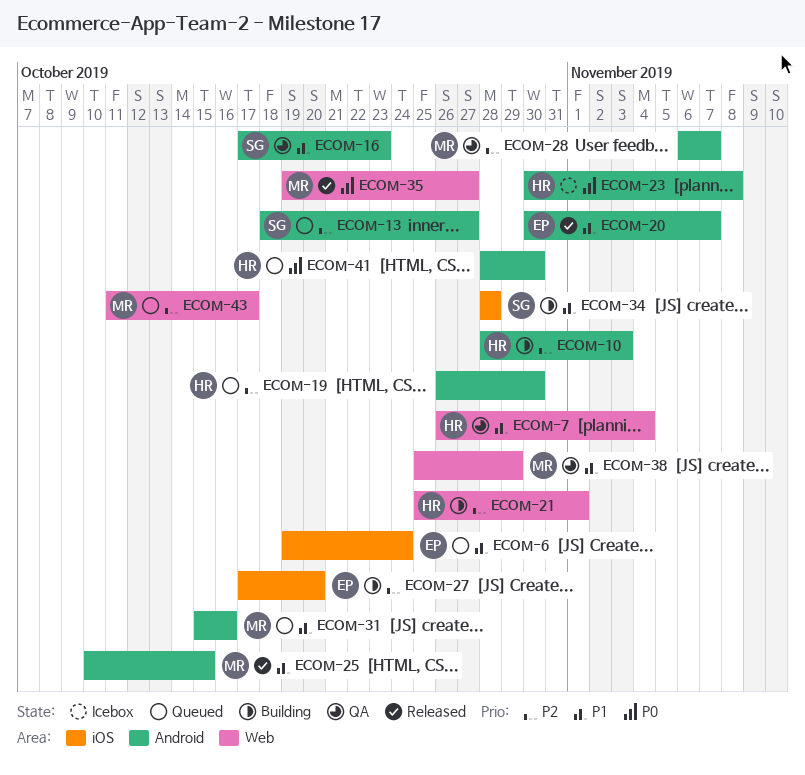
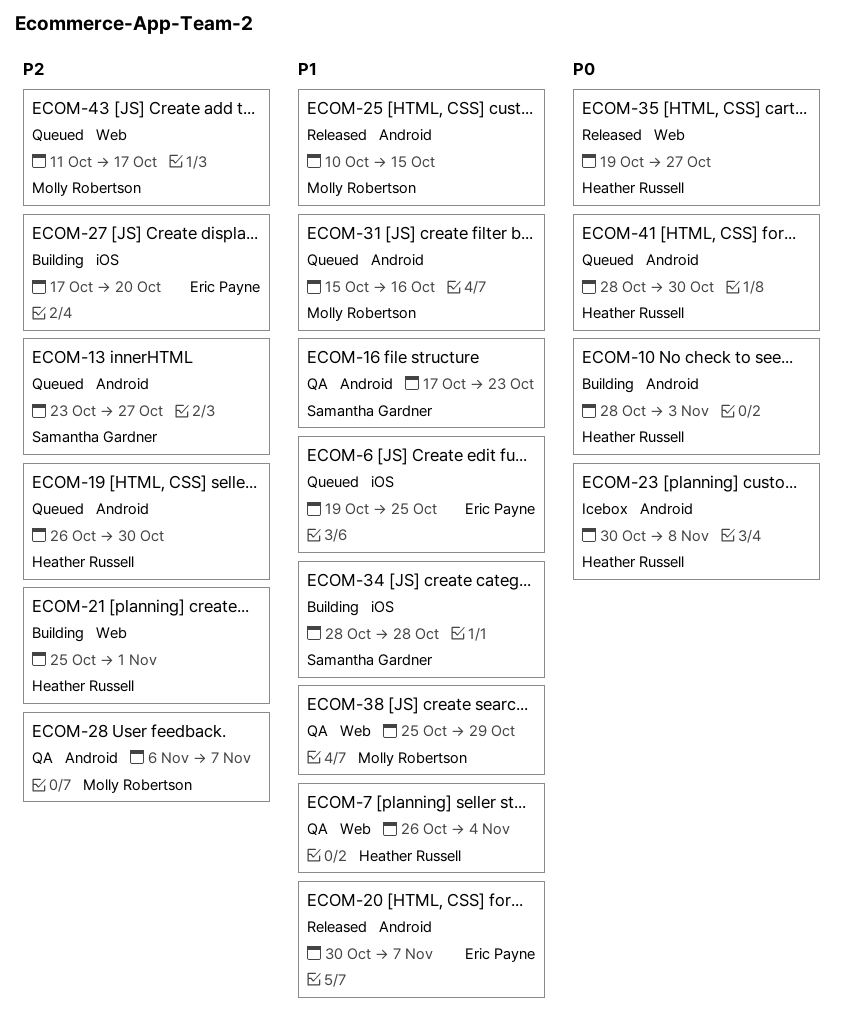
ECOM-6, due: Oct 24 -> Oct 25
ECOM-10, priority: P2 -> P0
ECOM-13, start: Oct 18 -> Oct 23
ECOM-35, owner: Molly Robertson -> Heather Russell

